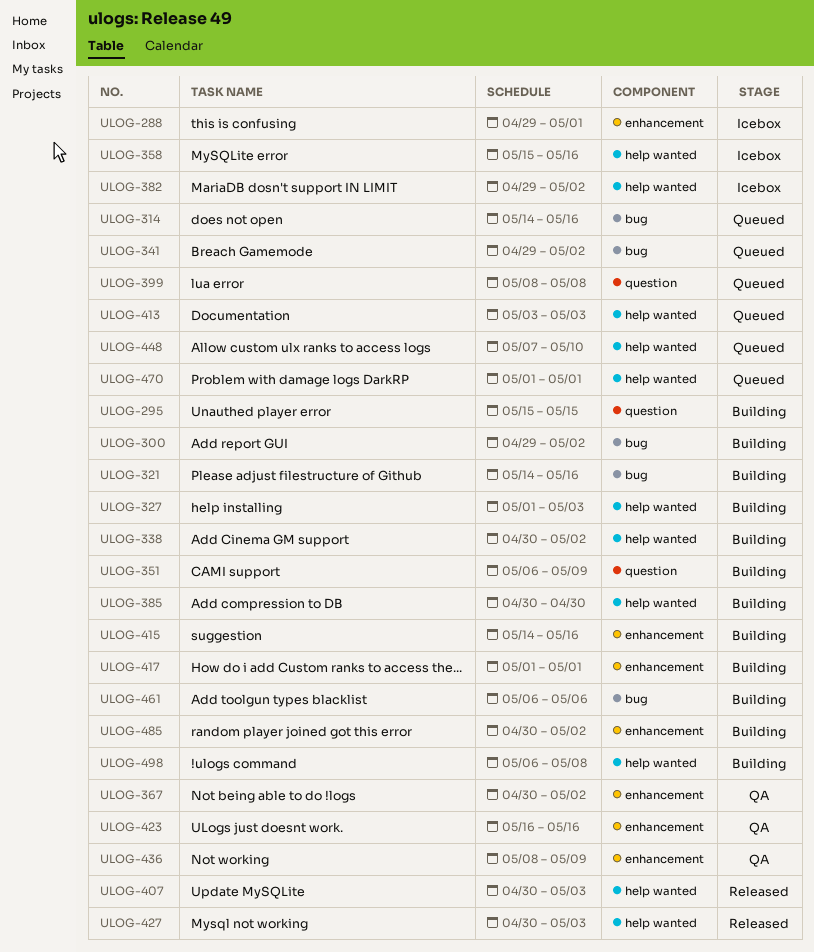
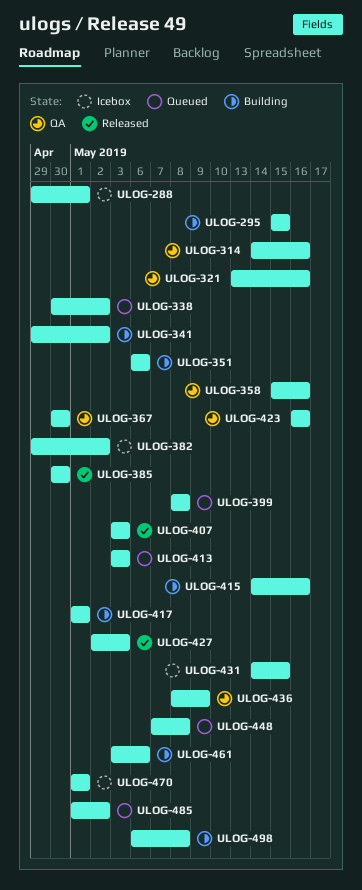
ULOG-300: present -> none
ULOG-314, status: Queued -> QA
ULOG-321, status: Building -> QA
ULOG-321, start: May 14 -> May 13
ULOG-327: present -> none
ULOG-338, status: Building -> Queued
ULOG-341, status: Queued -> Building
ULOG-351, due: May 9 -> May 6
ULOG-358, status: Icebox -> QA
ULOG-367, due: May 2 -> Apr 30
ULOG-385, status: Building -> Released
ULOG-407, start: Apr 30 -> May 3
ULOG-427, start: Apr 30 -> May 2
ULOG-431: none -> present
ULOG-448, due: May 10 -> May 8
ULOG-461, start: May 6 -> May 3
ULOG-470, status: Queued -> Icebox
ULOG-485, status: Building -> Queued
ULOG-485, start: Apr 30 -> May 1

